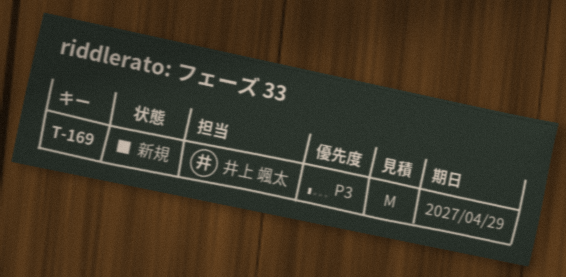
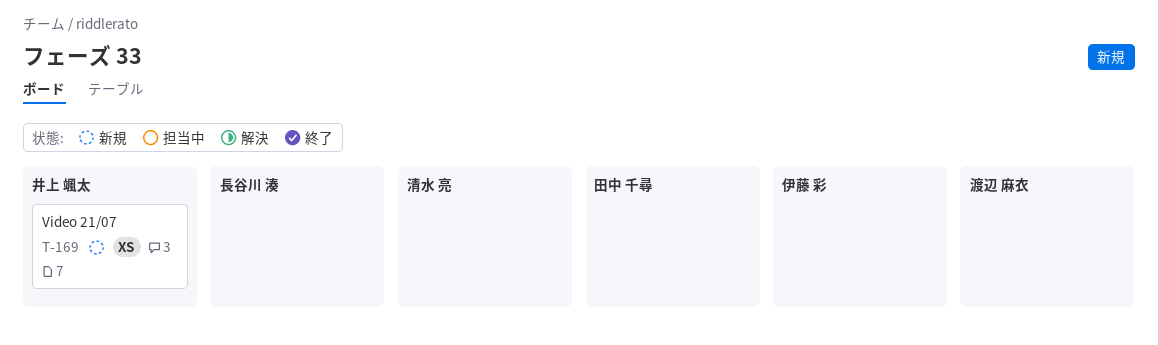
T-169, estimate: M -> XS

